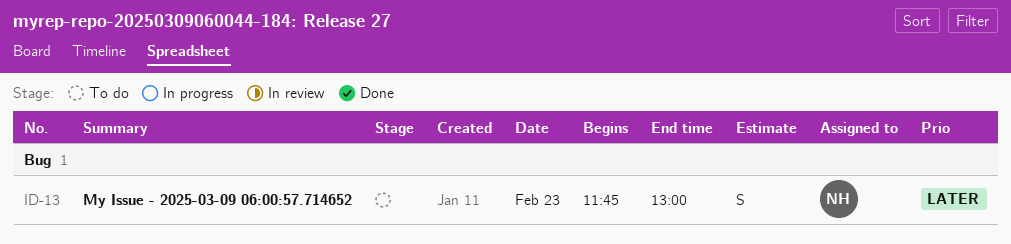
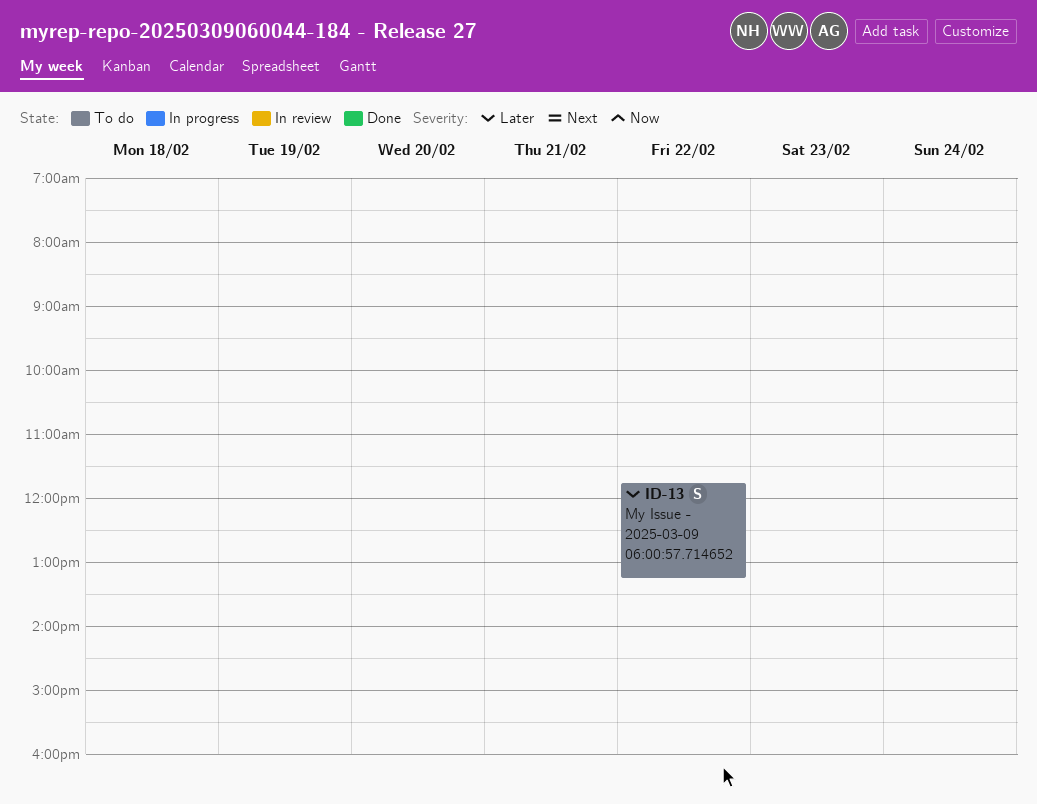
ID-13, day: Feb 23 -> Feb 22
ID-13, ends: 13:00 -> 13:15

